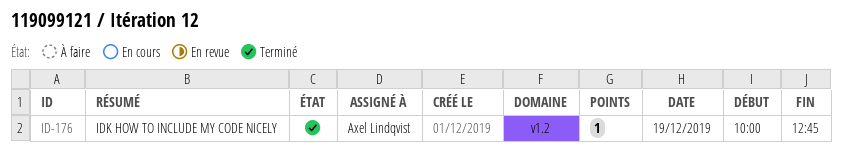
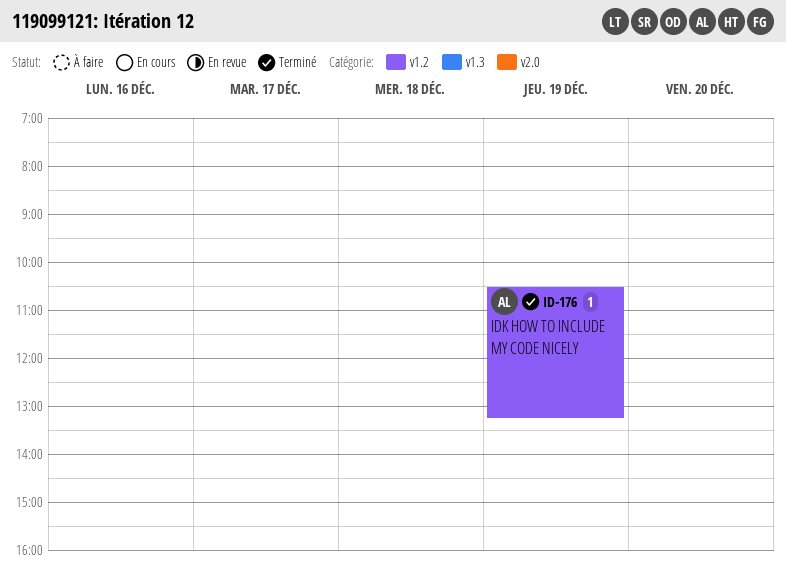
ID-176, begins: 10:00 -> 10:30
ID-176, ends: 12:45 -> 13:15

